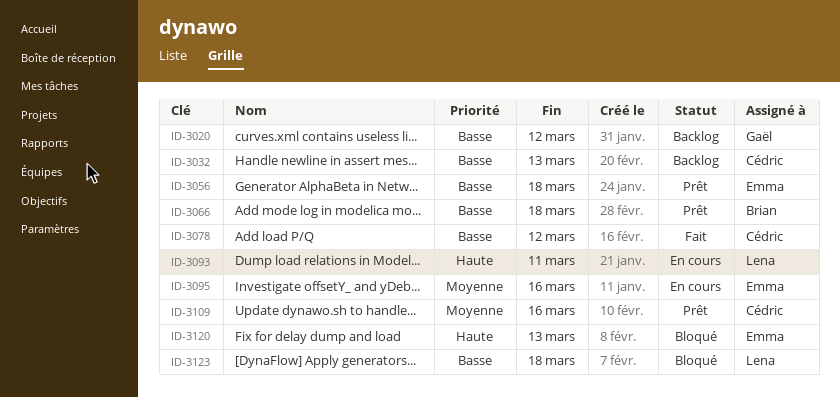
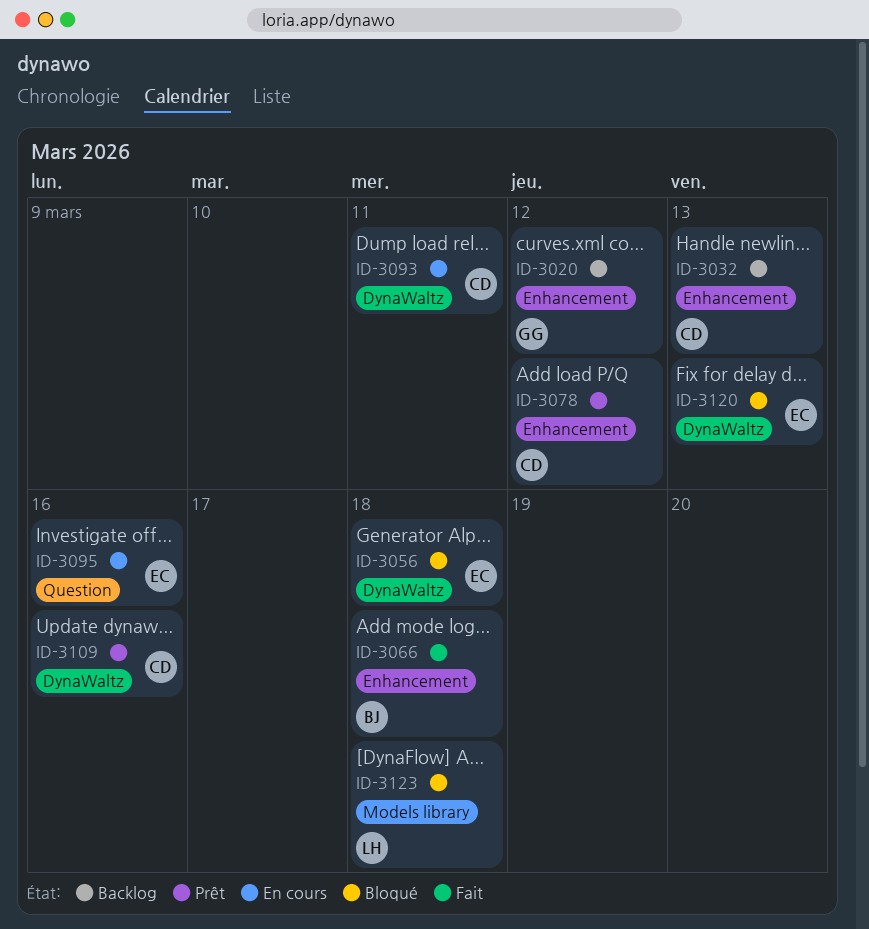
ID-3056, status: Prêt -> Bloqué
ID-3066, status: Prêt -> Fait
ID-3078, status: Fait -> Prêt
ID-3093, owner: Lena -> Cédric

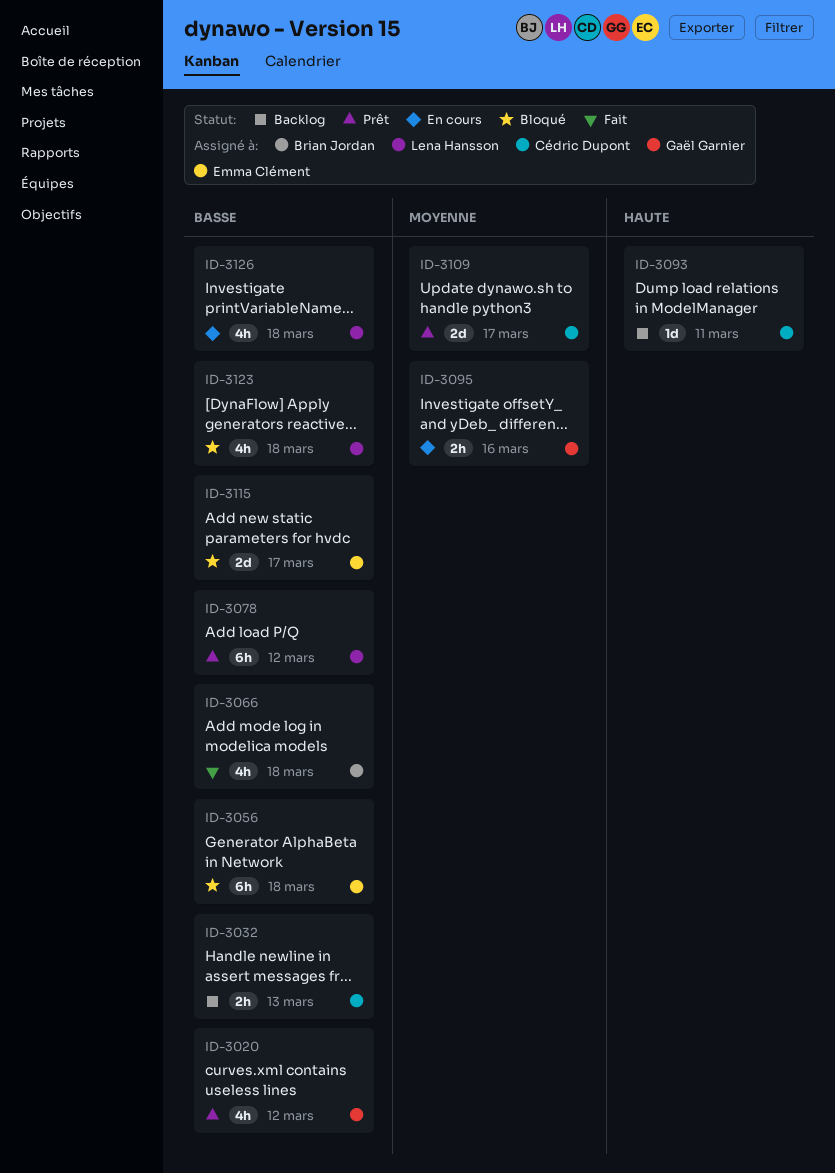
ID-3020, status: Backlog -> Prêt
ID-3078, owner: Cédric Dupont -> Lena Hansson
ID-3093, status: En cours -> Backlog
ID-3095, owner: Emma Clément -> Gaël Garnier
ID-3109, due: Mar 16 -> Mar 17
ID-3115: none -> present
ID-3120: present -> none
ID-3126: none -> present

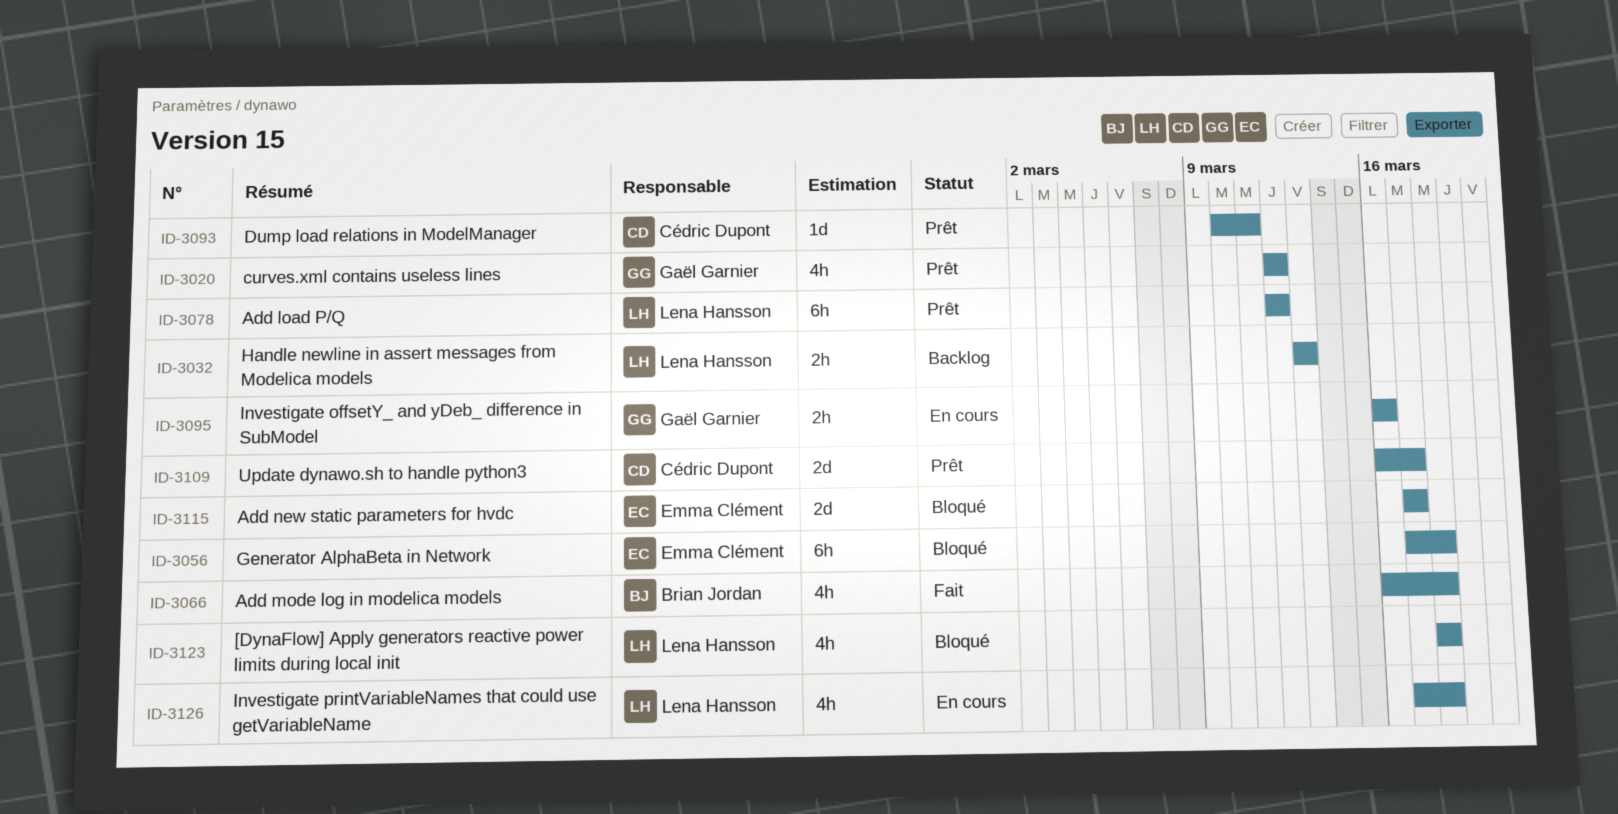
ID-3032, owner: Cédric Dupont -> Lena Hansson
ID-3093, status: Backlog -> Prêt

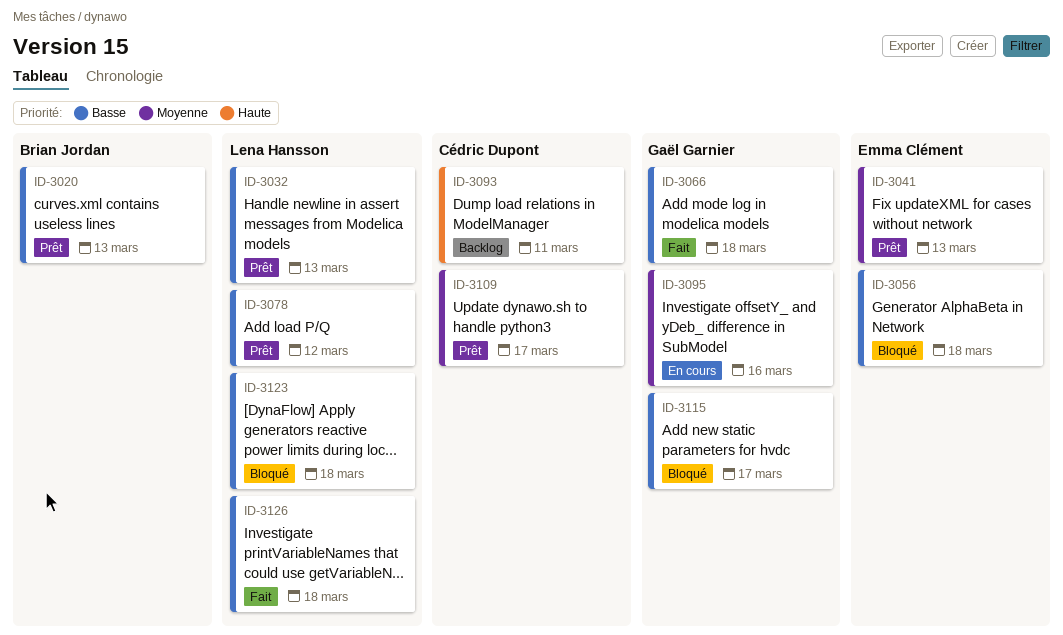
ID-3020, owner: Gaël Garnier -> Brian Jordan
ID-3020, due: Mar 12 -> Mar 13
ID-3032, status: Backlog -> Prêt
ID-3041: none -> present
ID-3066, owner: Brian Jordan -> Gaël Garnier
ID-3093, status: Prêt -> Backlog
ID-3115, owner: Emma Clément -> Gaël Garnier
ID-3126, status: En cours -> Fait

